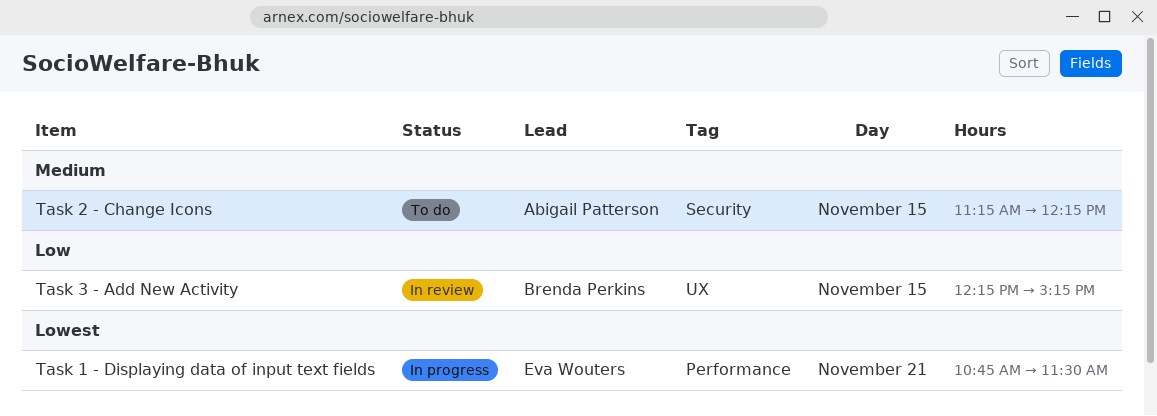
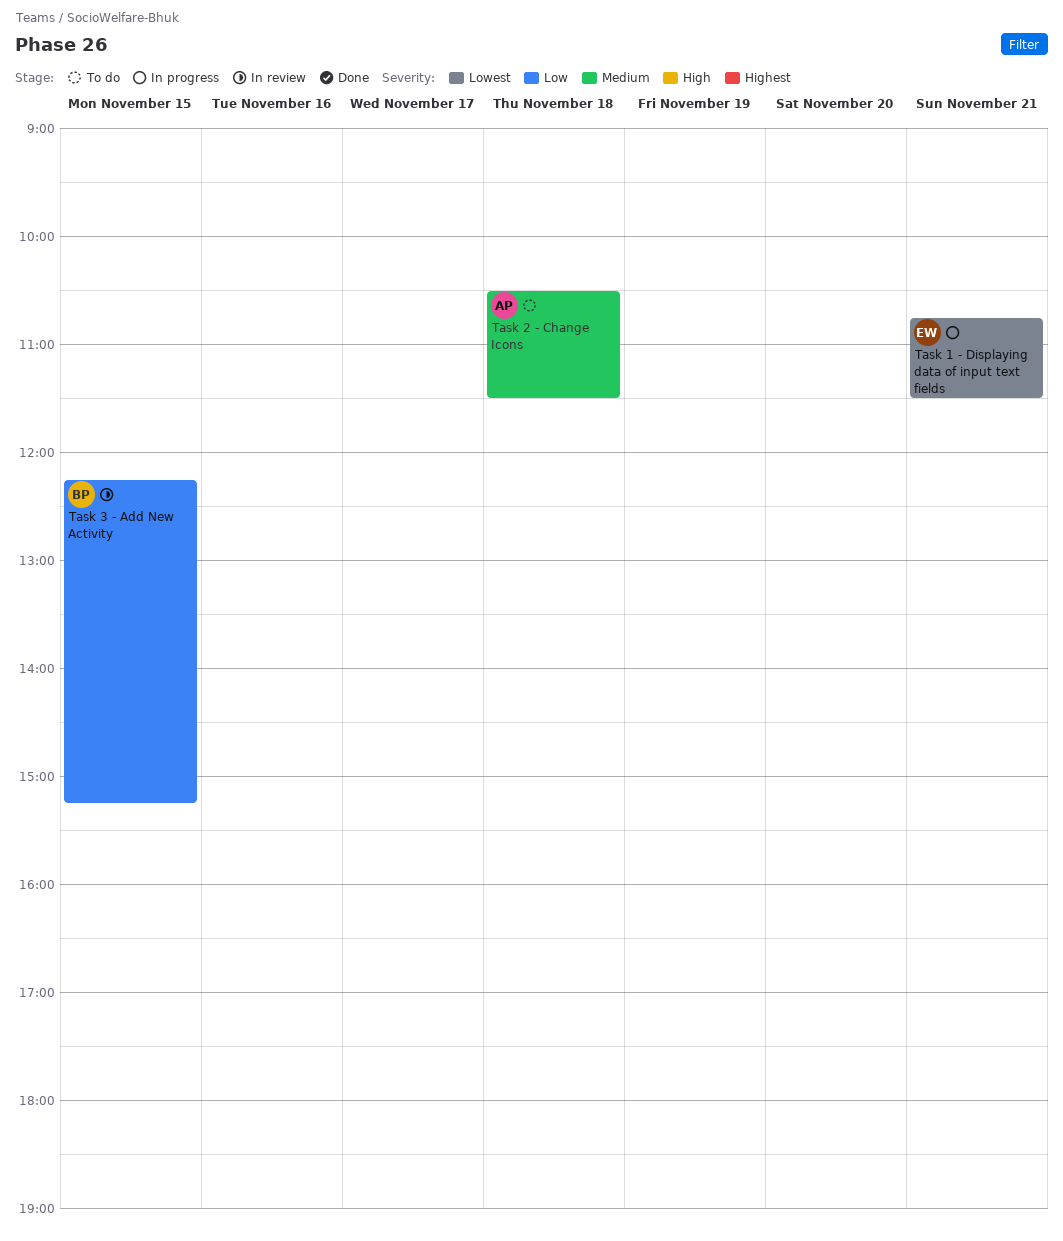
Task 2 - Change Icons, day: Nov 15 -> Nov 18
Task 2 - Change Icons, begins: 11:15 -> 10:30
Task 2 - Change Icons, ends: 12:15 -> 11:30

